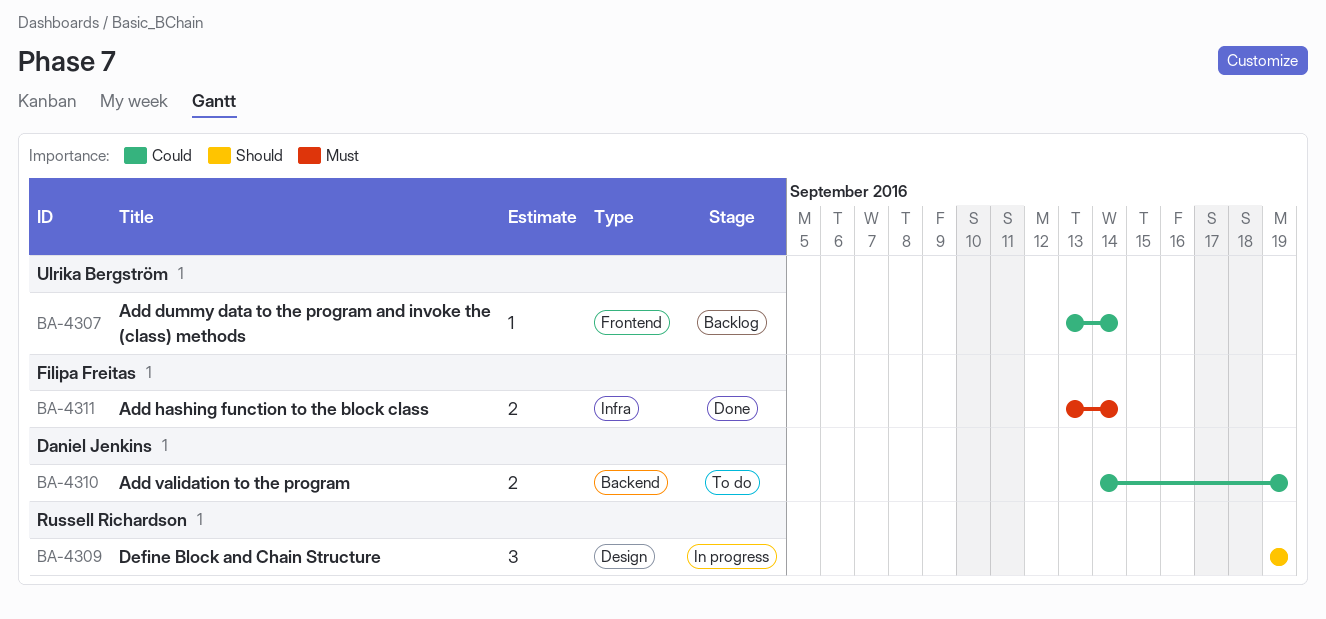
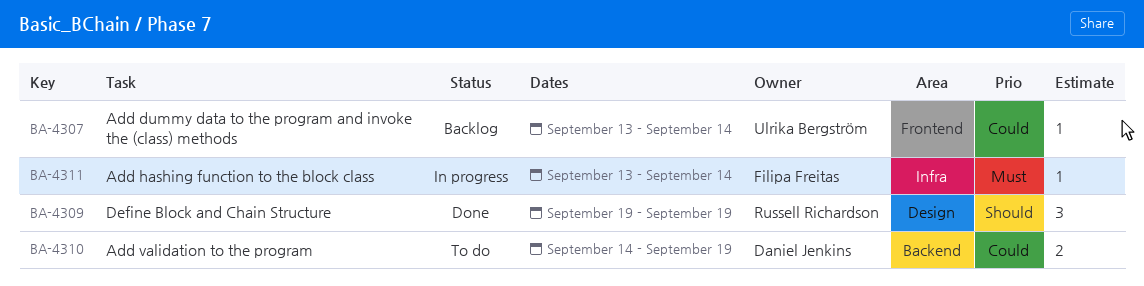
BA-4309, status: In progress -> Done
BA-4311, status: Done -> In progress
BA-4311, estimate: 2 -> 1

